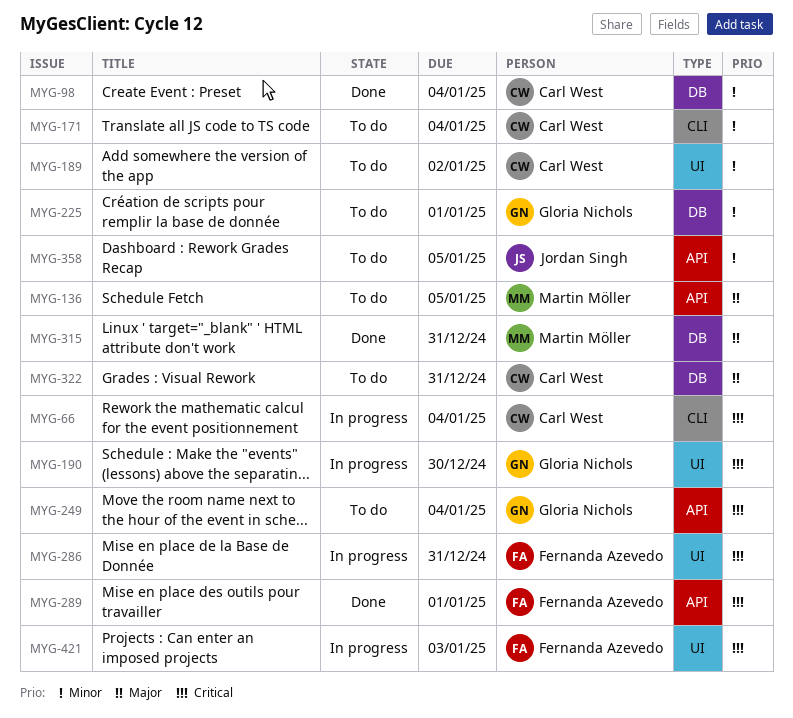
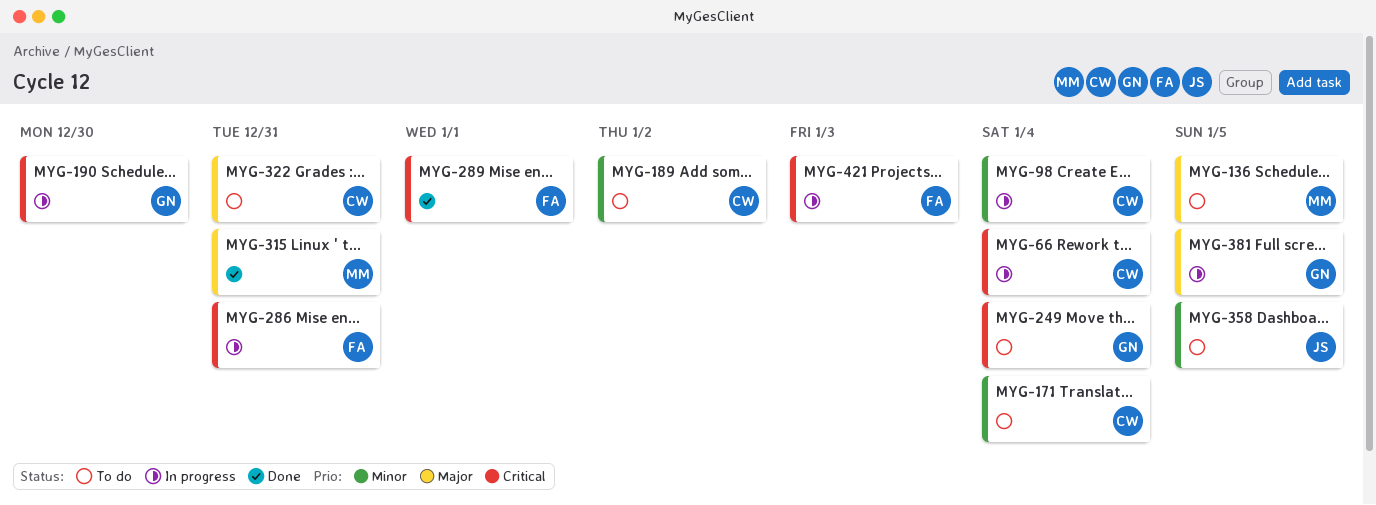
MYG-98, status: Done -> In progress
MYG-225: present -> none
MYG-381: none -> present

